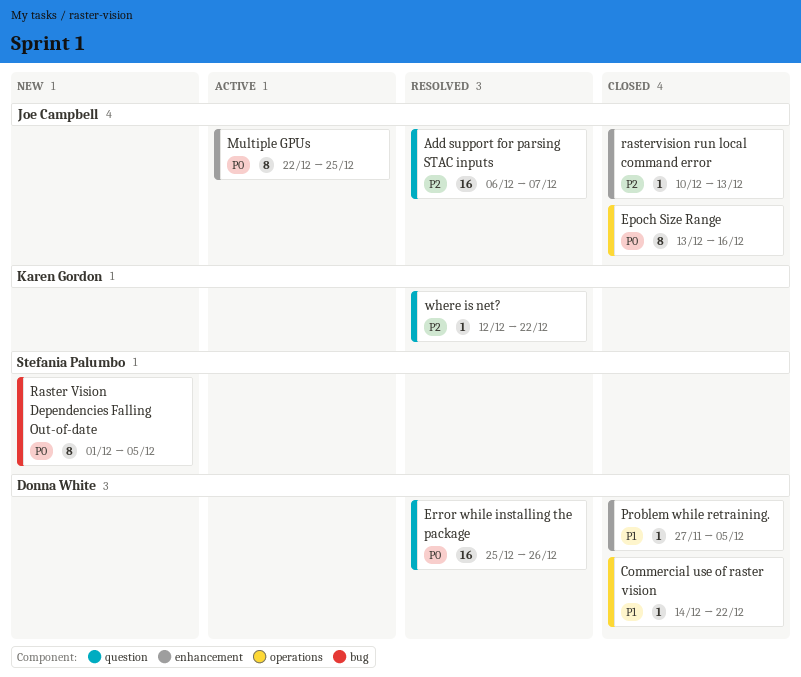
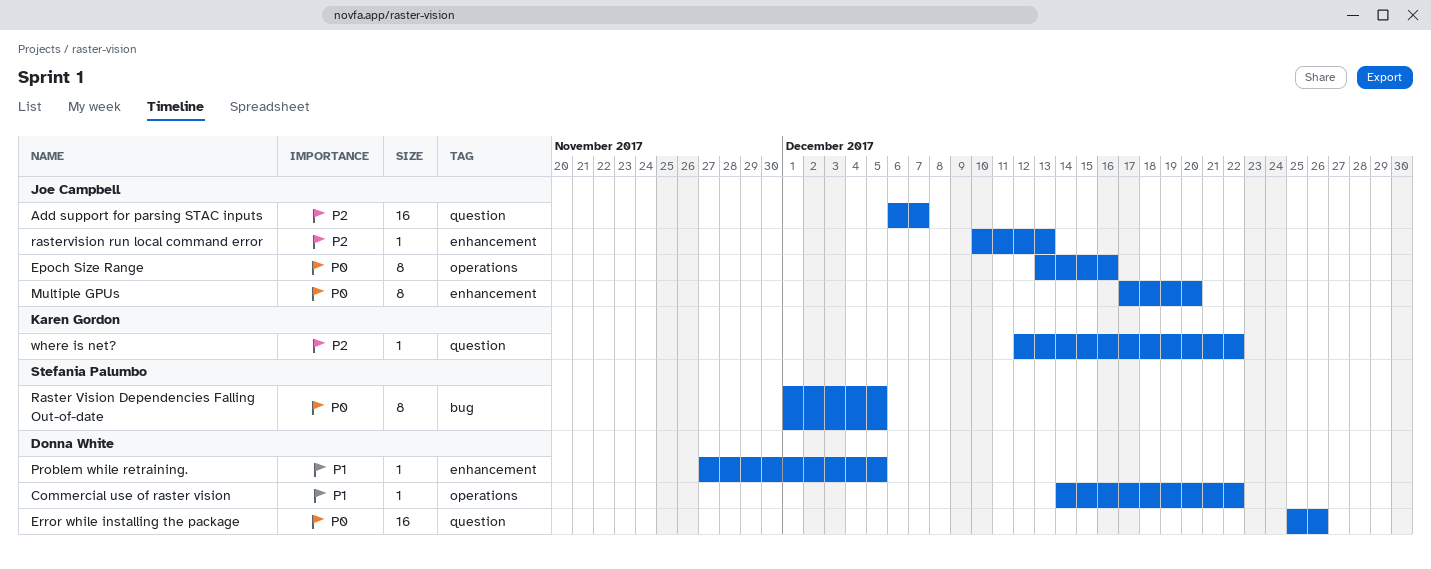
Multiple GPUs, start: Dec 22 -> Dec 17
Multiple GPUs, due: Dec 25 -> Dec 20

